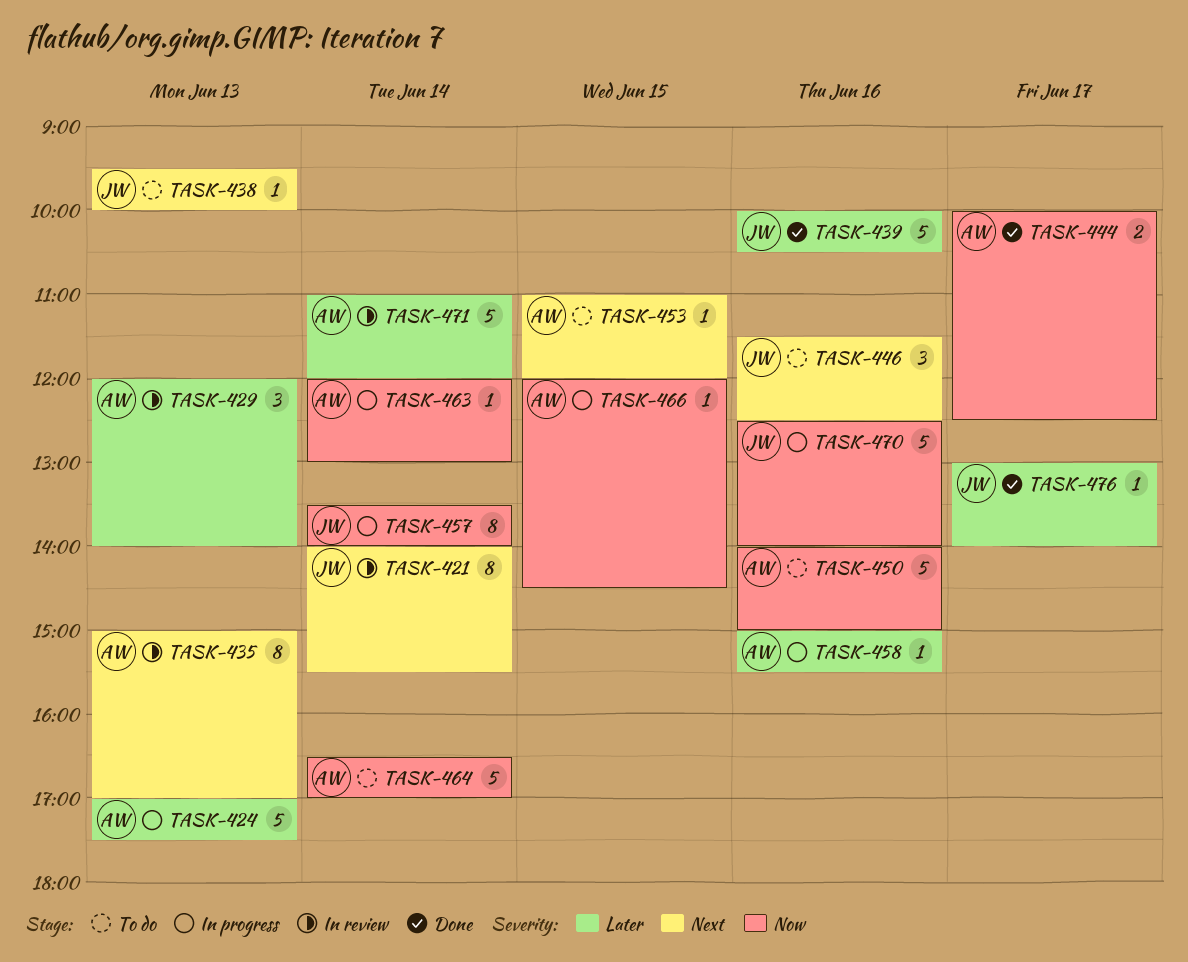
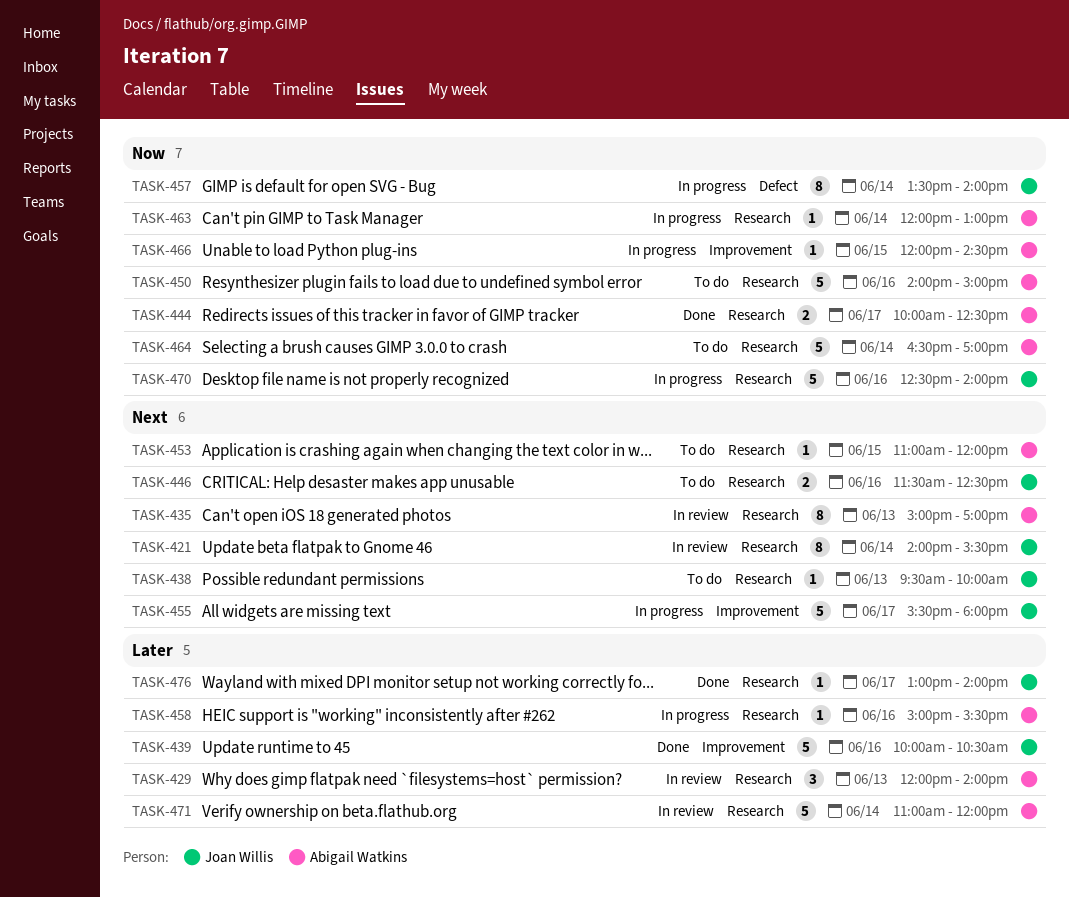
TASK-424: present -> none
TASK-446, estimate: 3 -> 2
TASK-455: none -> present

